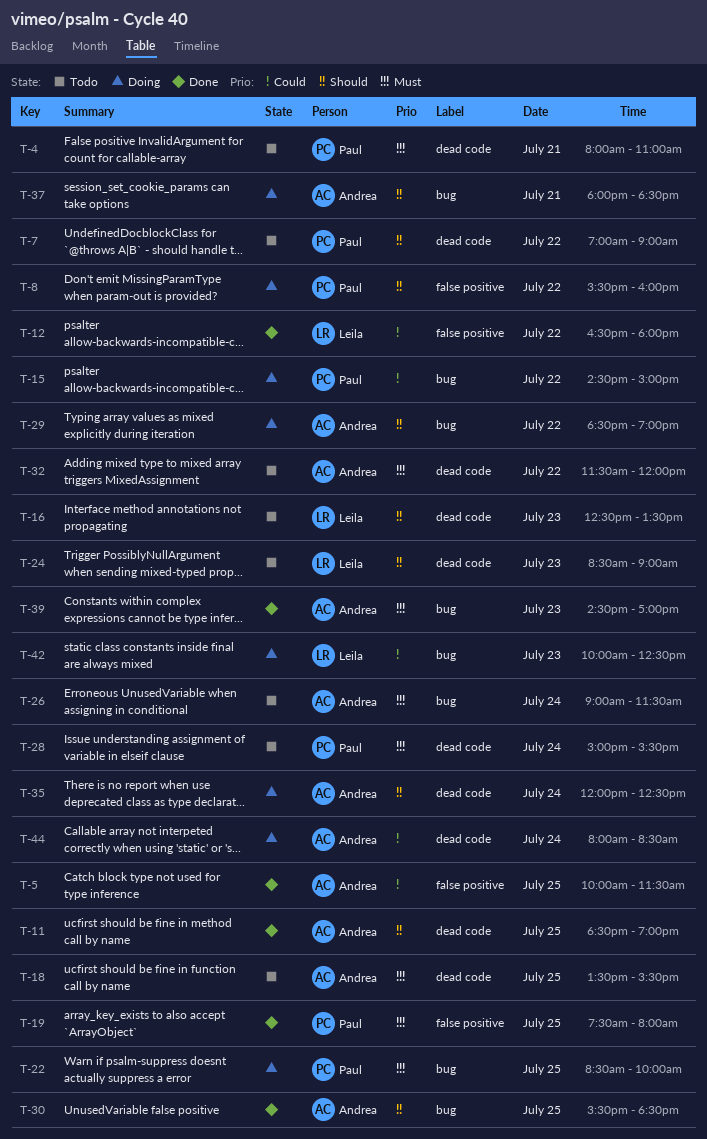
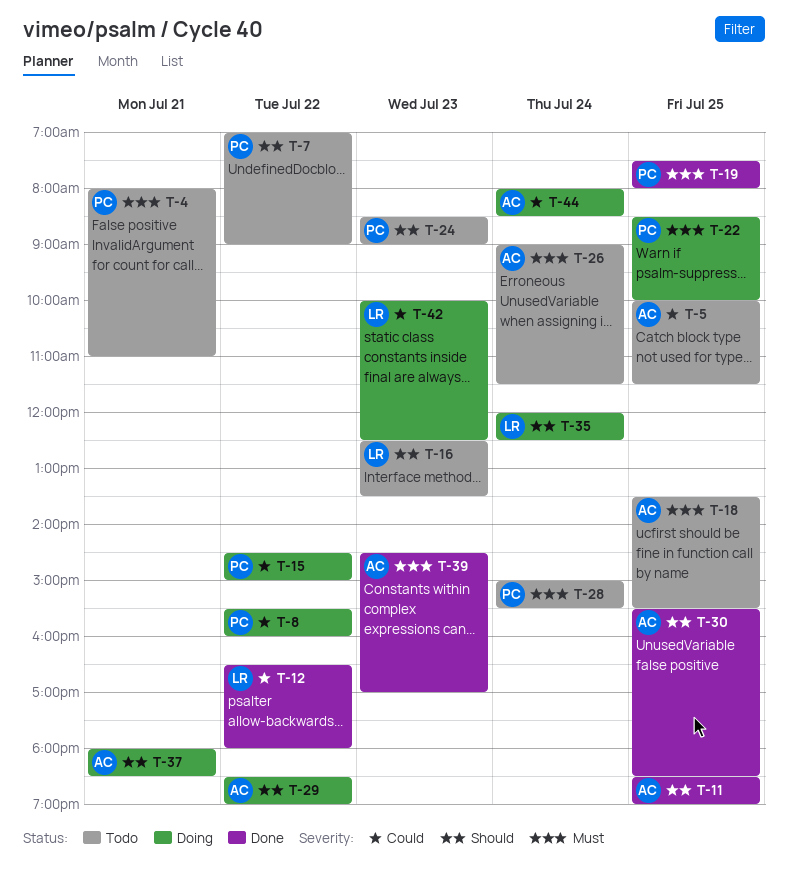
T-5, status: Done -> Todo
T-8, priority: Should -> Could
T-24, owner: Leila -> Paul
T-32: present -> none
T-35, owner: Andrea -> Leila

